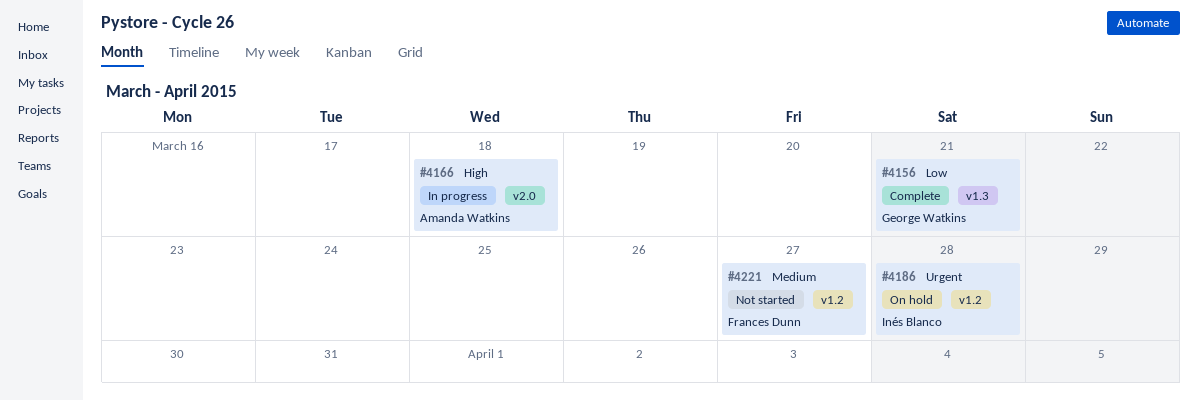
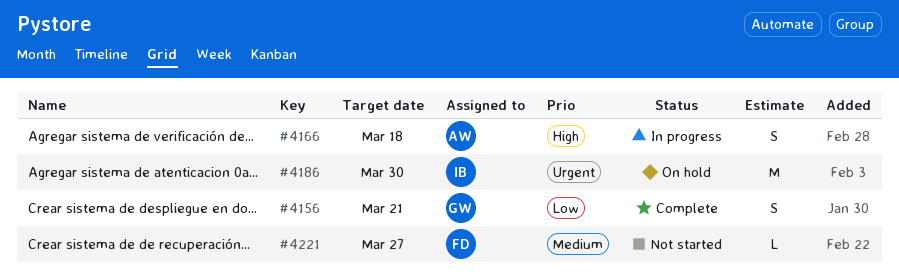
#4186, due: Mar 28 -> Mar 30

